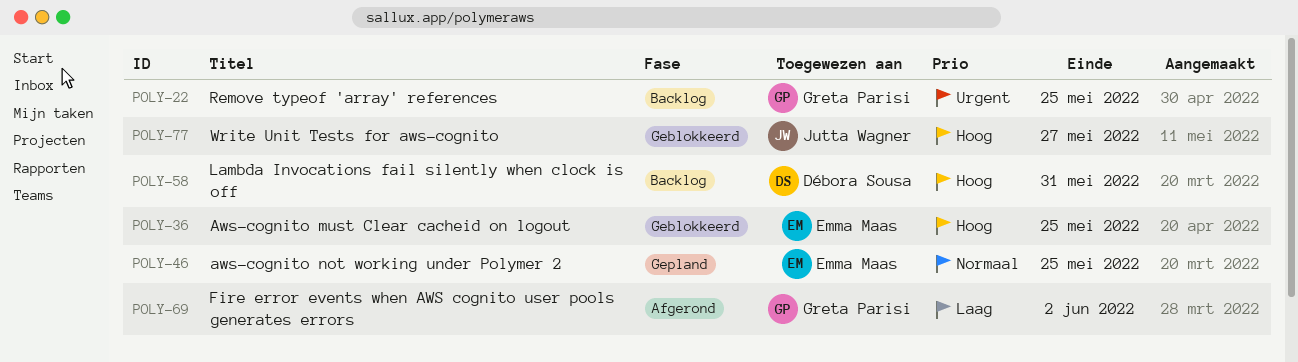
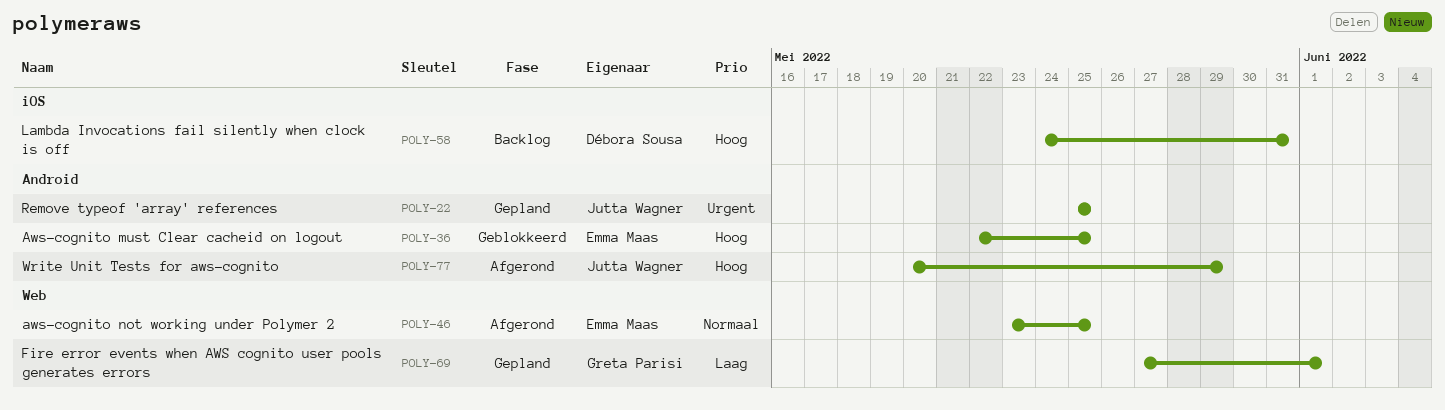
POLY-22, status: Backlog -> Gepland
POLY-22, owner: Greta Parisi -> Jutta Wagner
POLY-46, status: Gepland -> Afgerond
POLY-69, status: Afgerond -> Gepland
POLY-69, due: Jun 2 -> Jun 1
POLY-77, status: Geblokkeerd -> Afgerond
POLY-77, due: May 27 -> May 29

